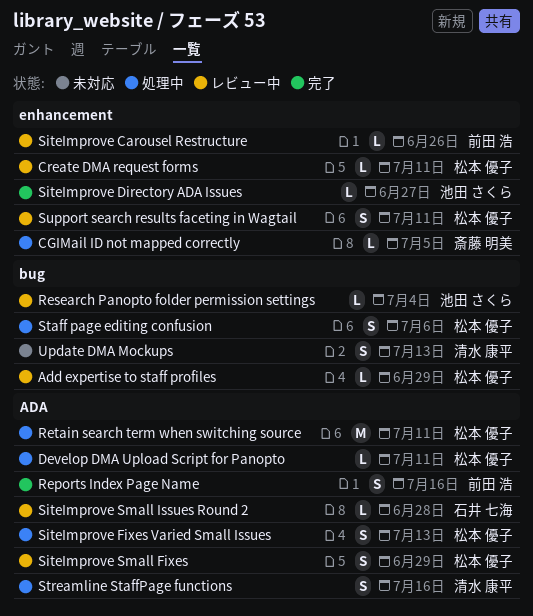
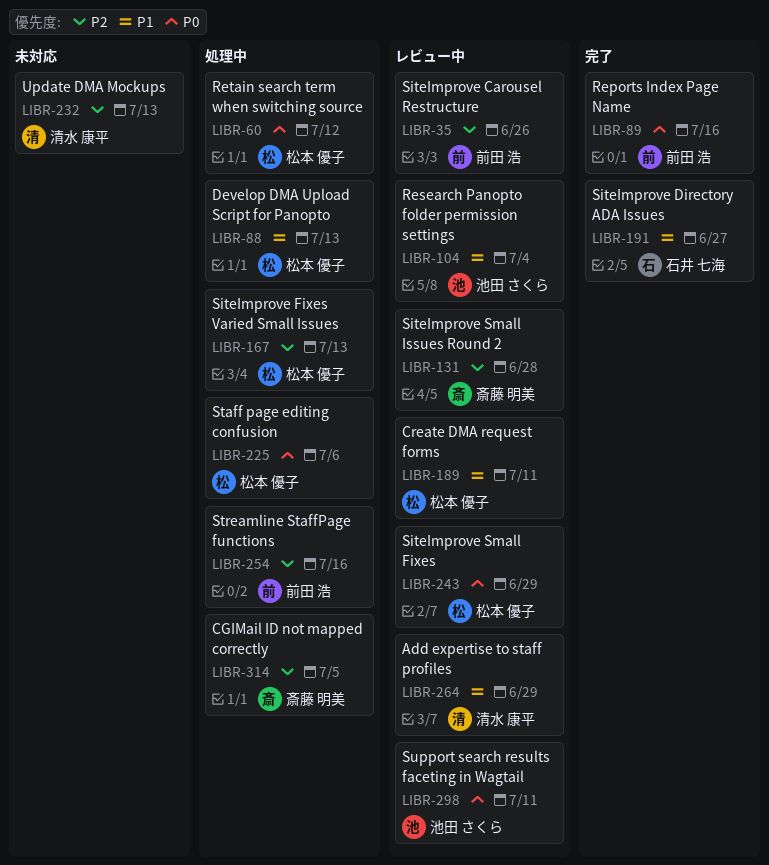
Add expertise to staff profiles, owner: 松本 優子 -> 清水 康平
Develop DMA Upload Script for Panopto, due: Jul 11 -> Jul 13
Retain search term when switching source, due: Jul 11 -> Jul 12
SiteImprove Directory ADA Issues, owner: 池田 さくら -> 石井 七海
SiteImprove Small Issues Round 2, owner: 石井 七海 -> 斎藤 明美
Streamline StaffPage functions, owner: 清水 康平 -> 前田 浩
Support search results faceting in Wagtail, owner: 松本 優子 -> 池田 さくら

